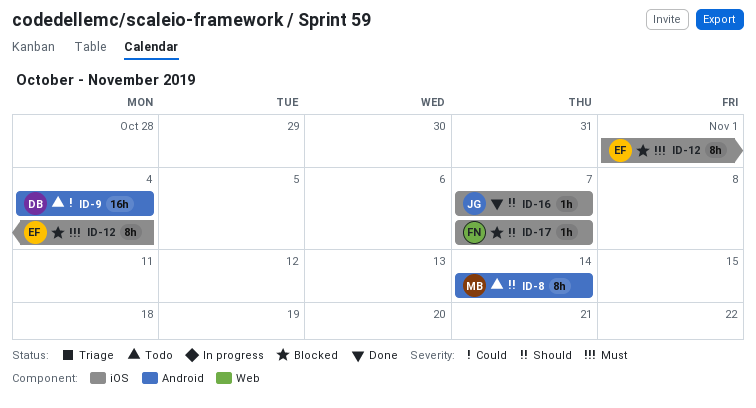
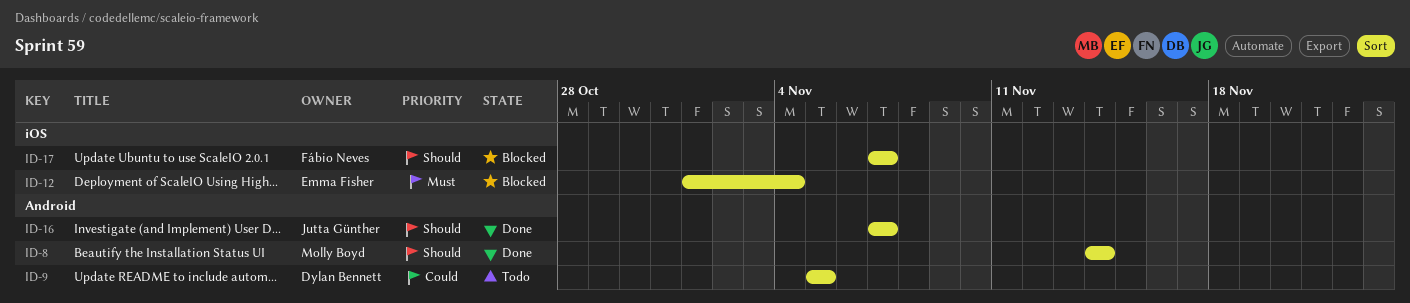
ID-8, status: Todo -> Done
ID-9, start: Nov 4 -> Nov 5
ID-9, due: Nov 4 -> Nov 5
ID-16, label: iOS -> Android

